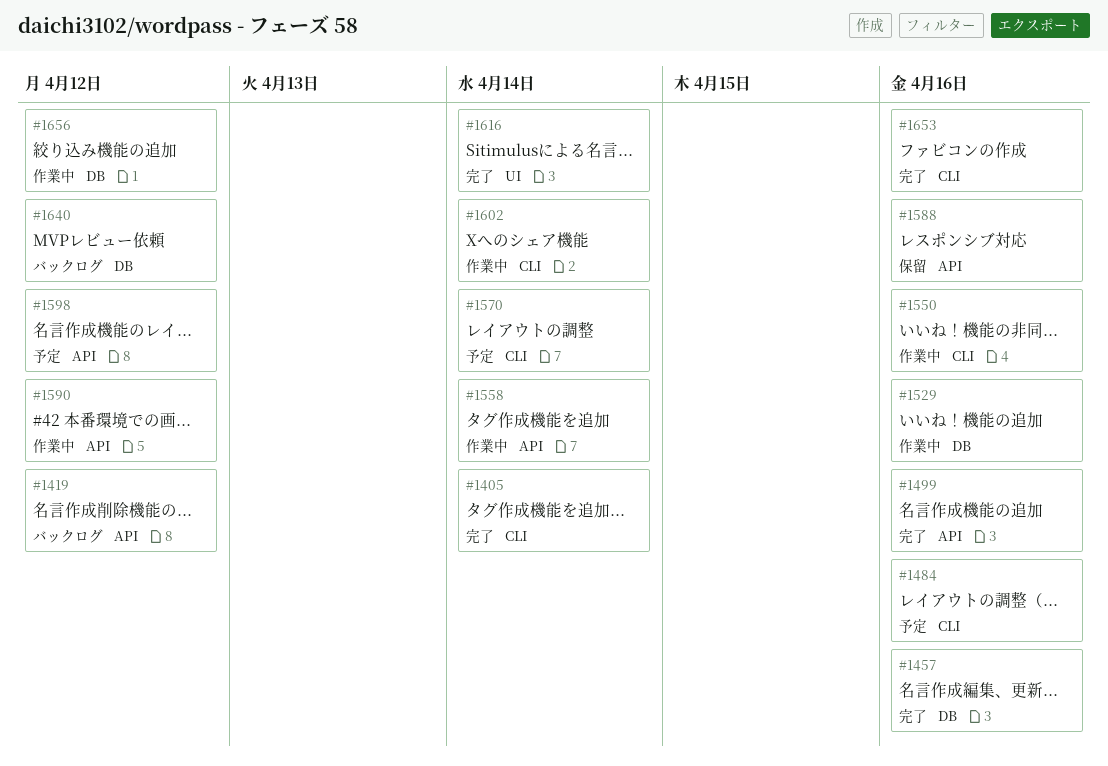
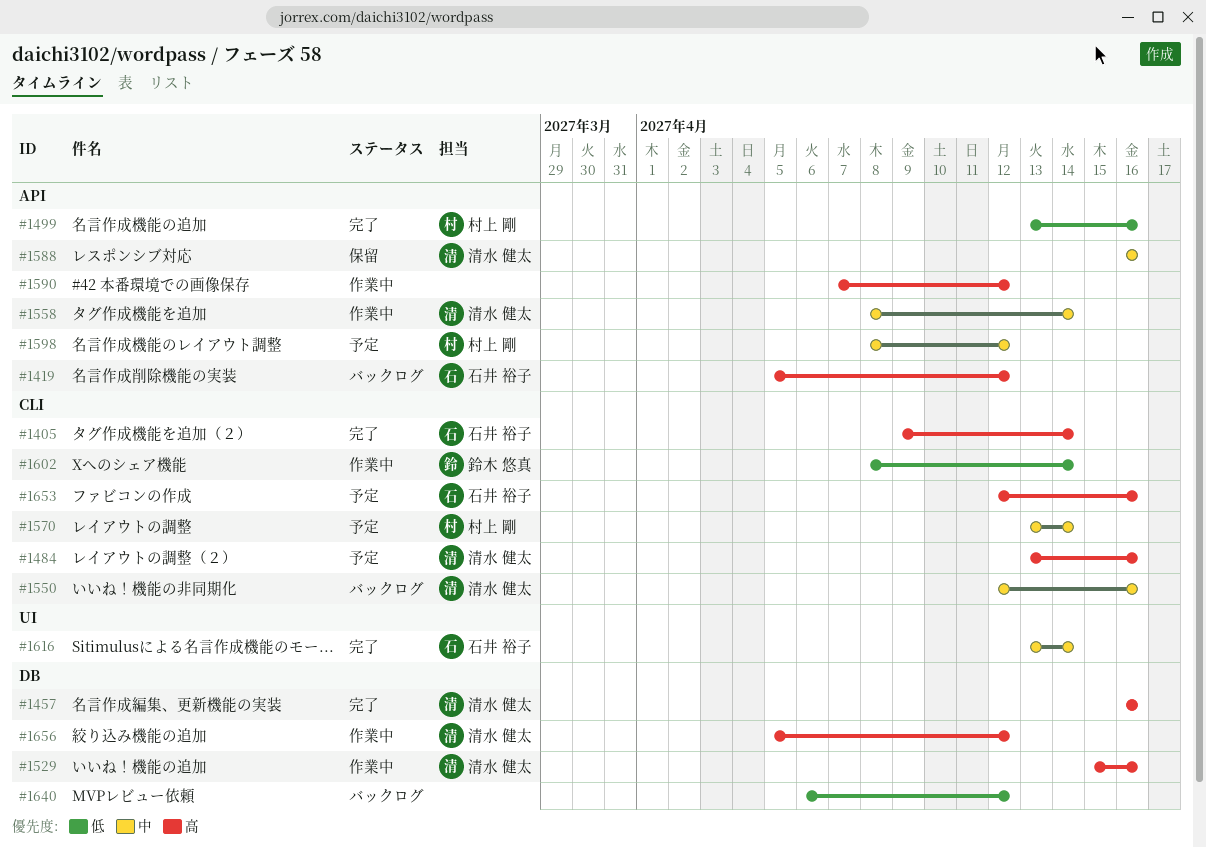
#1550, status: 作業中 -> バックログ
#1653, status: 完了 -> 予定

